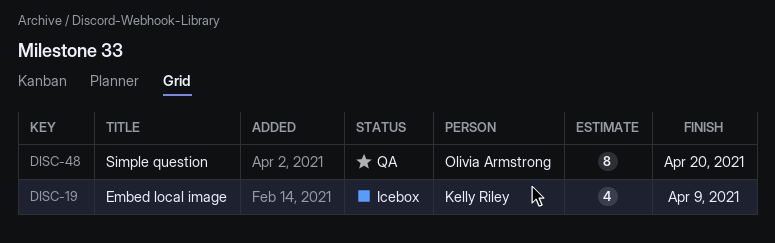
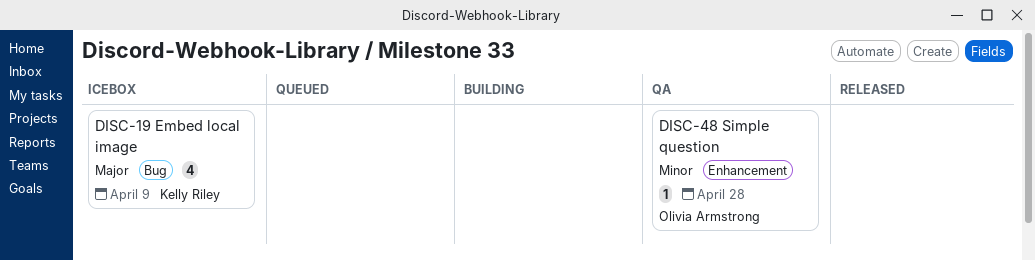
DISC-48, estimate: 8 -> 1
DISC-48, due: Apr 20 -> Apr 28

